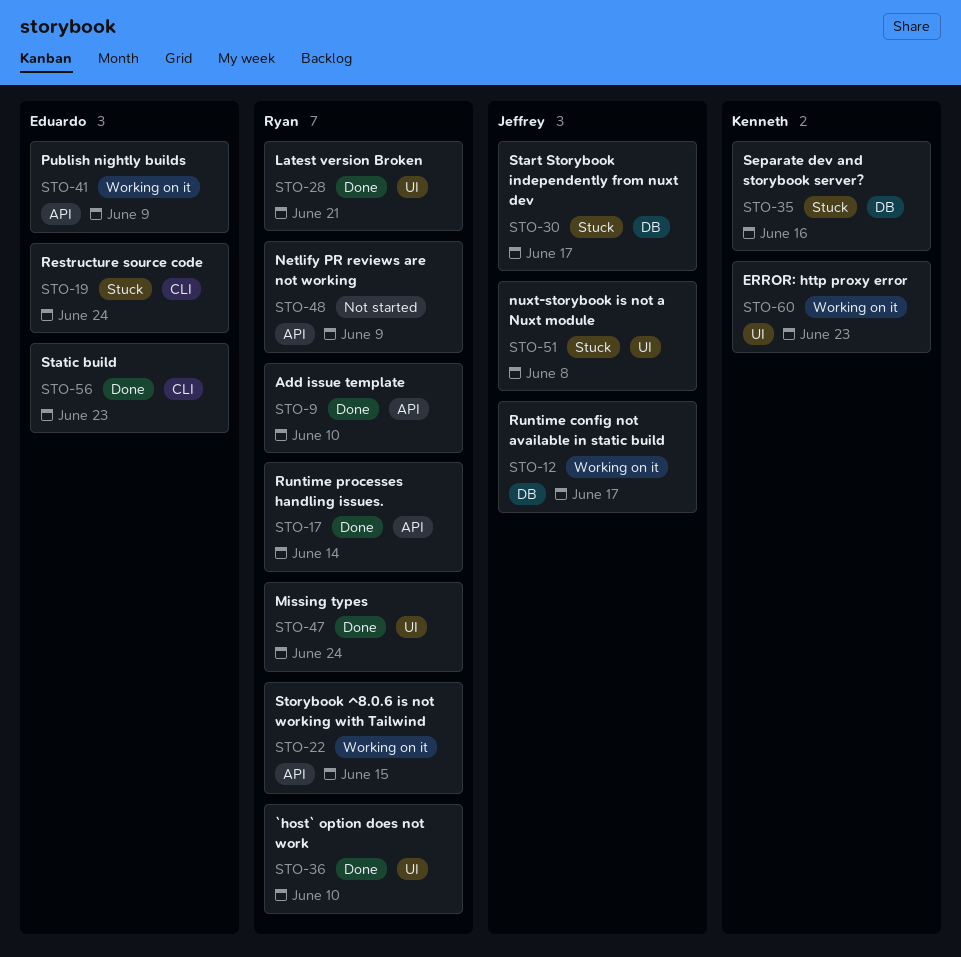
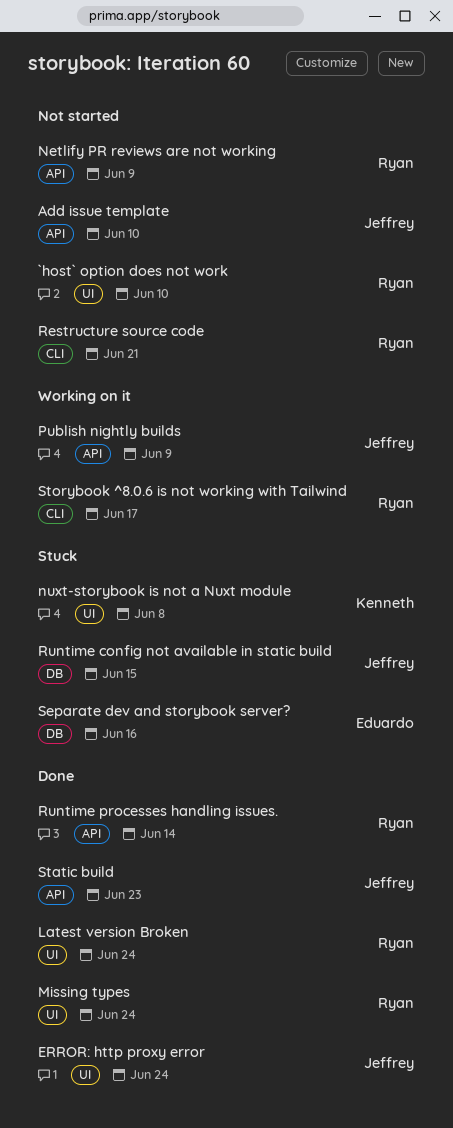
`host` option does not work, status: Done -> Not started
Add issue template, status: Done -> Not started
Add issue template, owner: Ryan -> Jeffrey
ERROR: http proxy error, status: Working on it -> Done
ERROR: http proxy error, owner: Kenneth -> Jeffrey
ERROR: http proxy error, due: Jun 23 -> Jun 24
Latest version Broken, due: Jun 21 -> Jun 24
nuxt-storybook is not a Nuxt module, owner: Jeffrey -> Kenneth
Publish nightly builds, owner: Eduardo -> Jeffrey
Restructure source code, status: Stuck -> Not started
Restructure source code, owner: Eduardo -> Ryan
Restructure source code, due: Jun 24 -> Jun 21
Runtime config not available in static build, status: Working on it -> Stuck
Runtime config not available in static build, due: Jun 17 -> Jun 15
Separate dev and storybook server?, owner: Kenneth -> Eduardo
Start Storybook independently from nuxt dev: present -> none
Static build, owner: Eduardo -> Jeffrey
Static build, label: CLI -> API
Storybook ^8.0.6 is not working with Tailwind, label: API -> CLI
Storybook ^8.0.6 is not working with Tailwind, due: Jun 15 -> Jun 17

